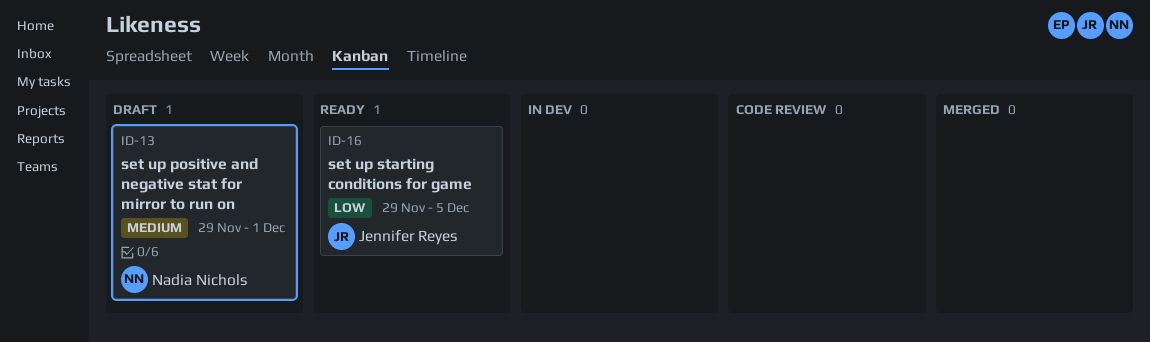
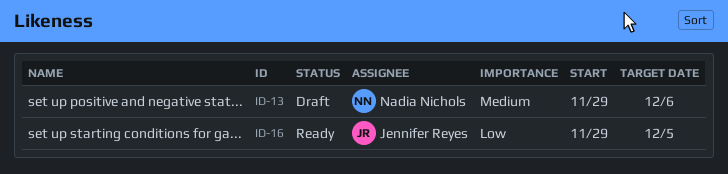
ID-13, due: Dec 1 -> Dec 6

